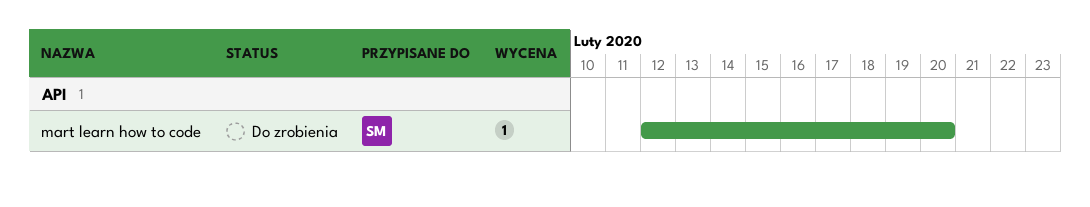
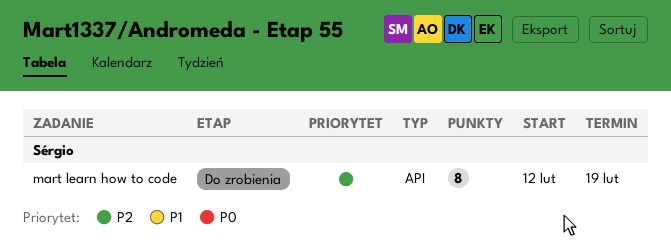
mart learn how to code, estimate: 1 -> 8
mart learn how to code, due: Feb 20 -> Feb 19

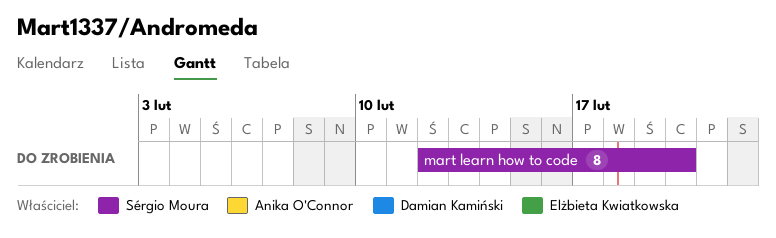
mart learn how to code, due: Feb 19 -> Feb 20

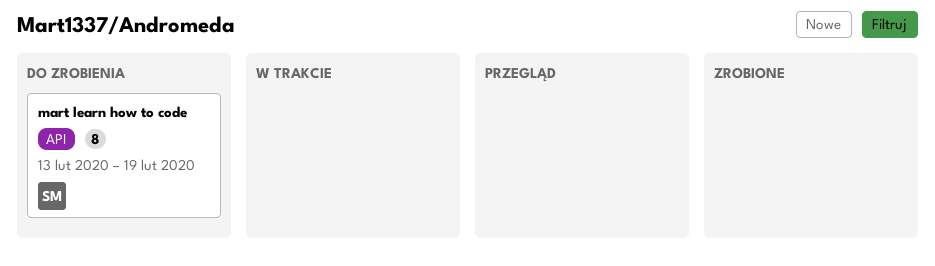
mart learn how to code, start: Feb 12 -> Feb 13
mart learn how to code, due: Feb 20 -> Feb 19

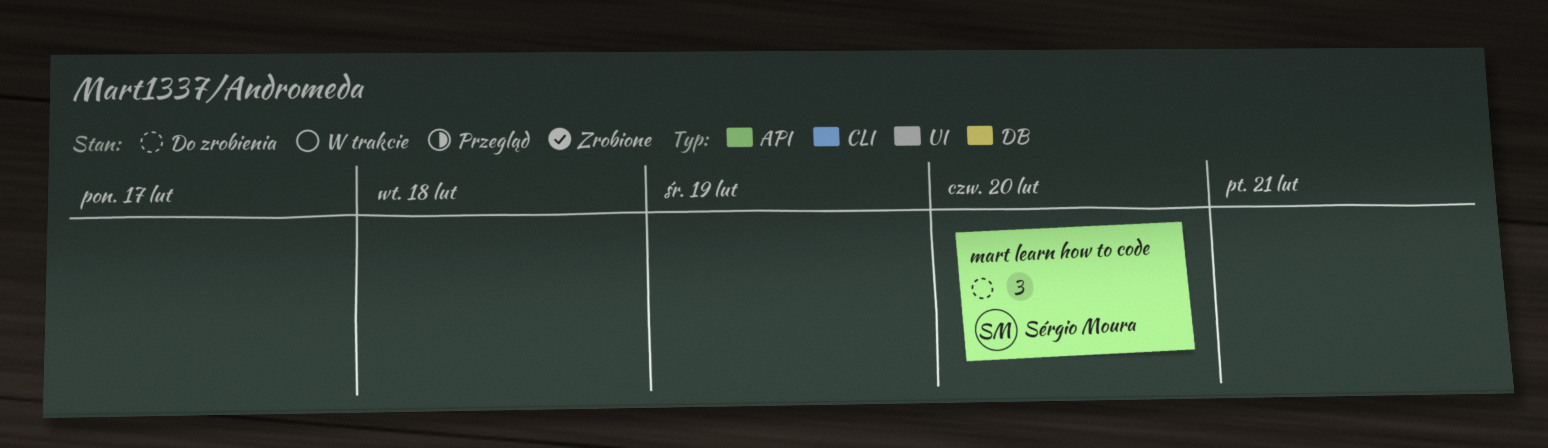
mart learn how to code, estimate: 8 -> 3
mart learn how to code, due: Feb 19 -> Feb 20

